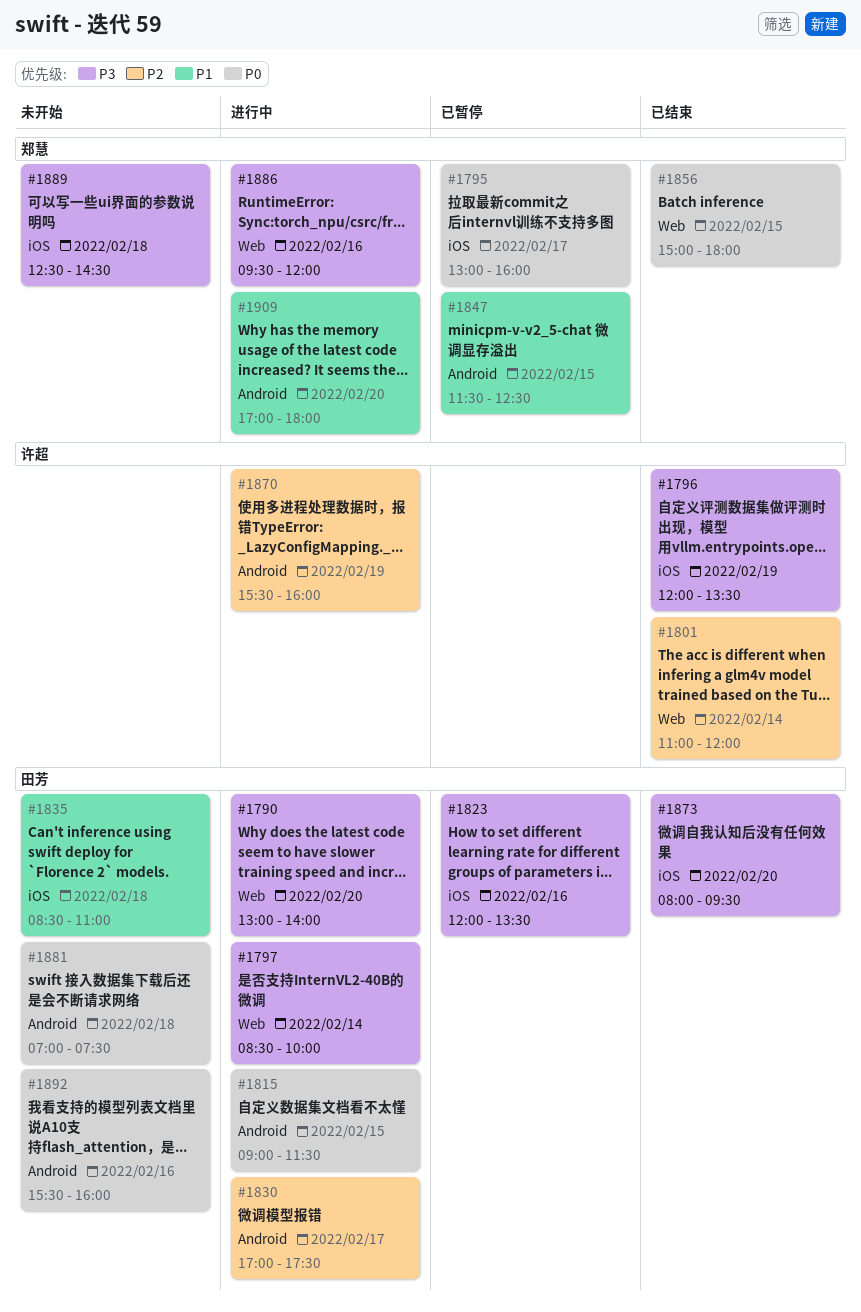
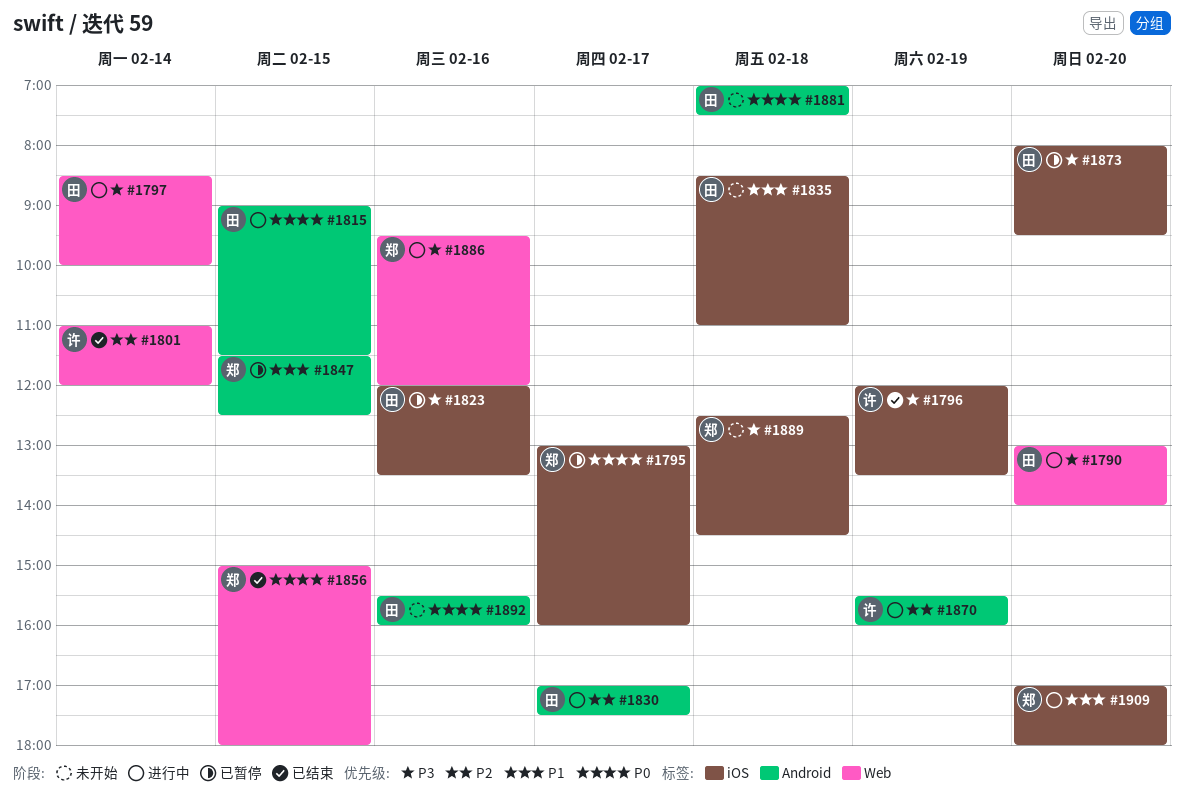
#1873, status: 已结束 -> 已暂停
#1909, label: Android -> iOS

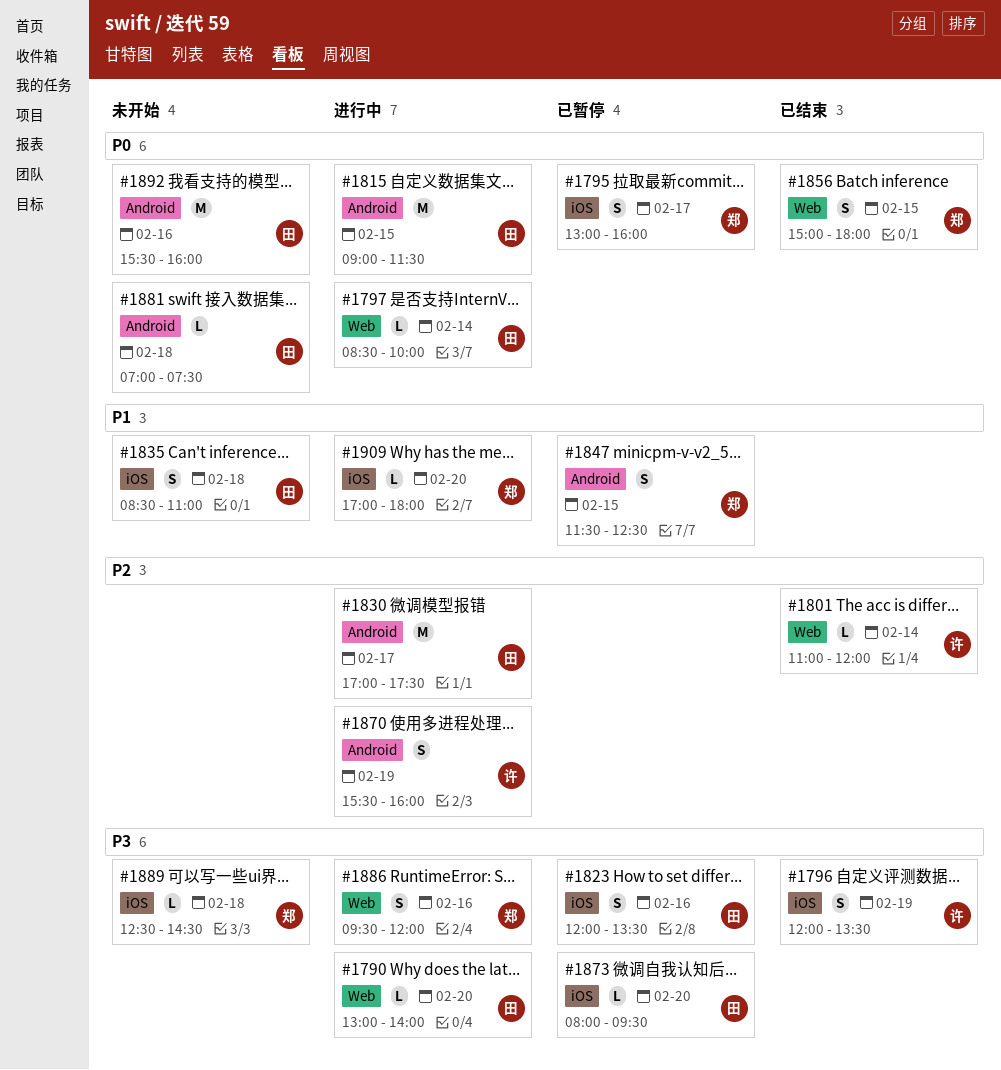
#1797, priority: P3 -> P0

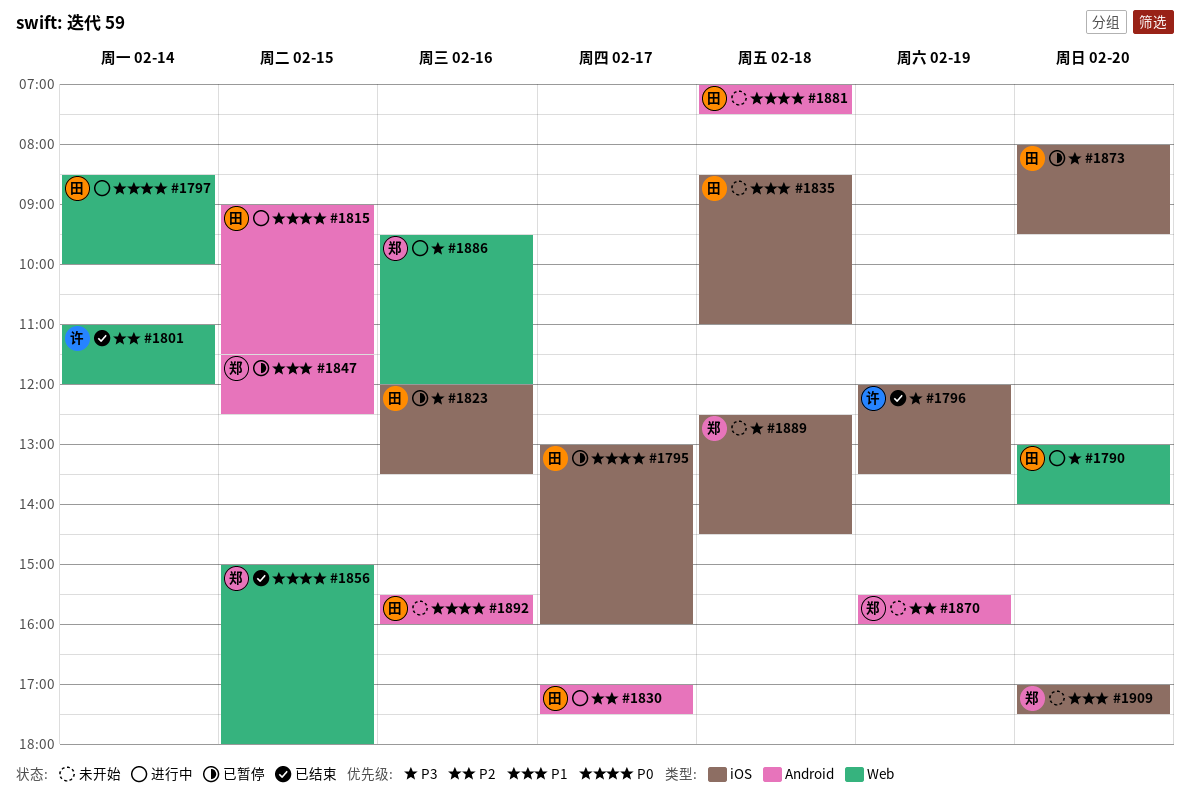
#1795, owner: 郑 -> 田
#1870, status: 进行中 -> 未开始
#1870, owner: 许 -> 郑
#1909, status: 进行中 -> 未开始
#1909, ends: 18:00 -> 17:30

